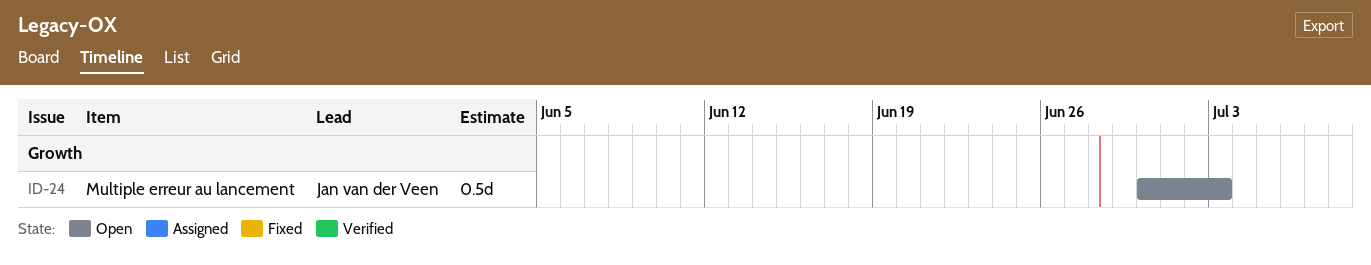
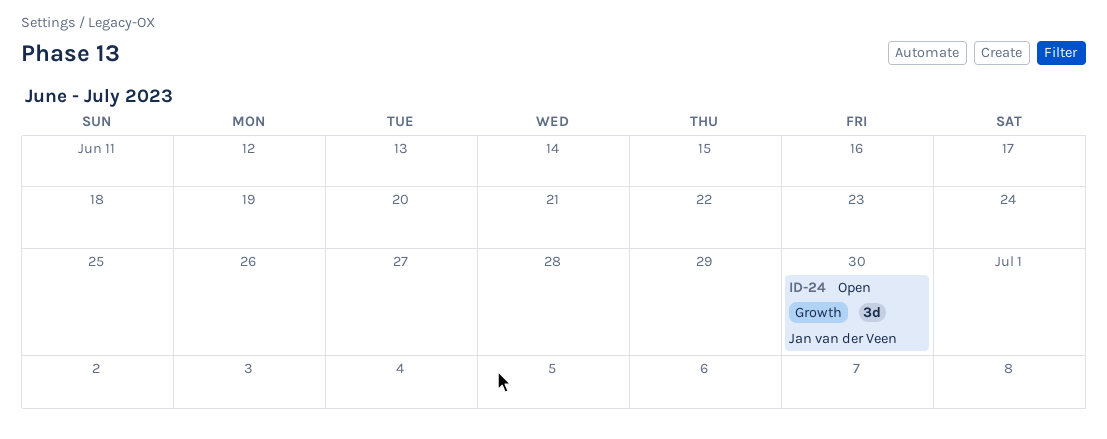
ID-24, estimate: 0.5d -> 3d
ID-24, due: Jul 3 -> Jun 30

